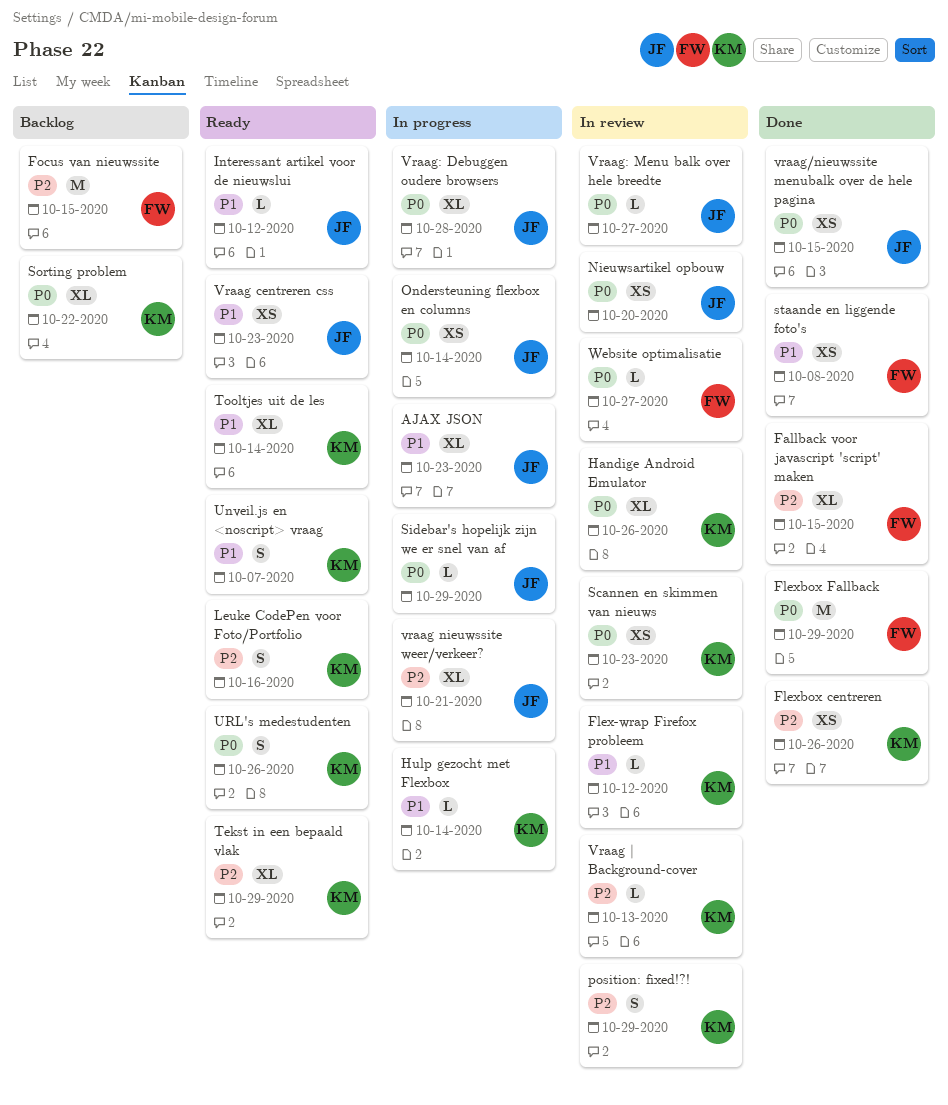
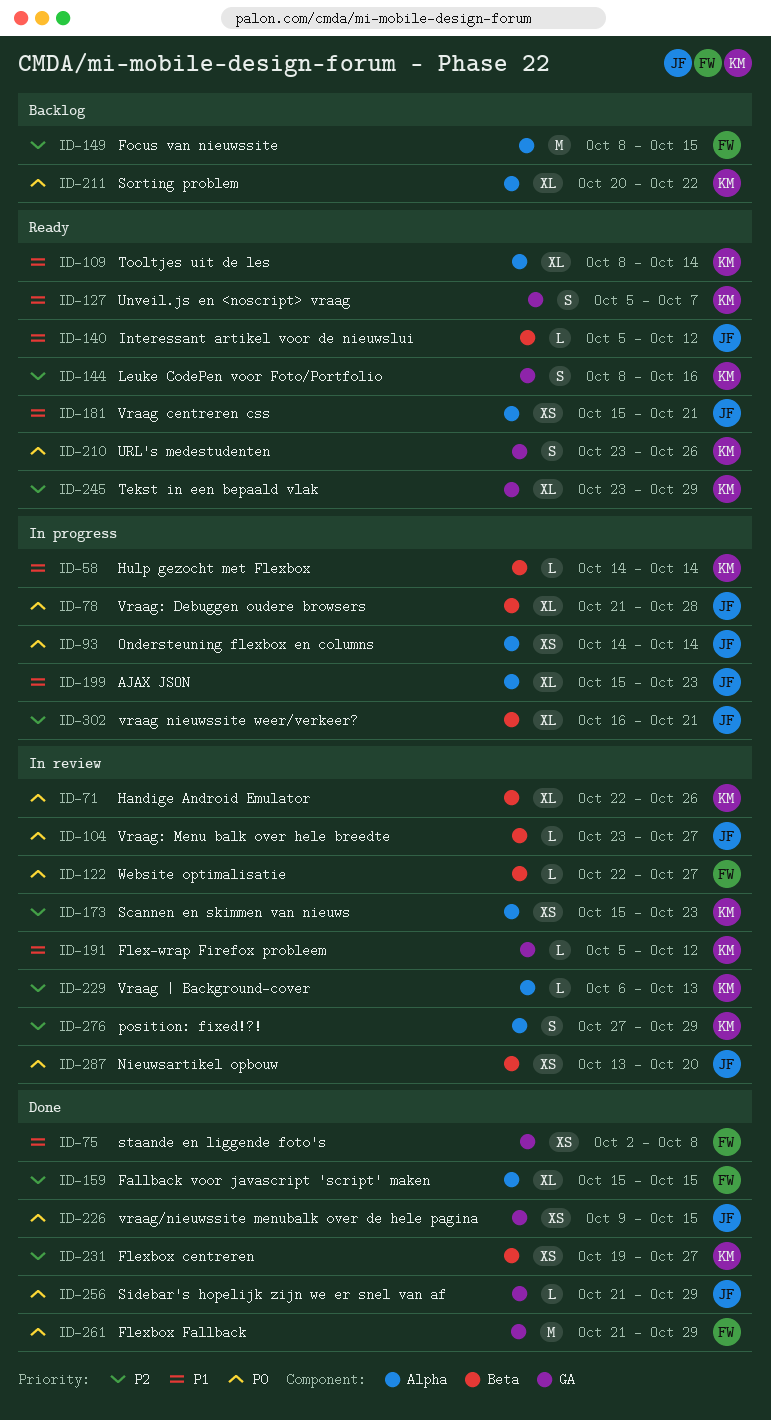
Flexbox centreren, due: Oct 26 -> Oct 27
Scannen en skimmen van nieuws, priority: P0 -> P2
Sidebar's hopelijk zijn we er snel van af, status: In progress -> Done
Vraag centreren css, due: Oct 23 -> Oct 21

